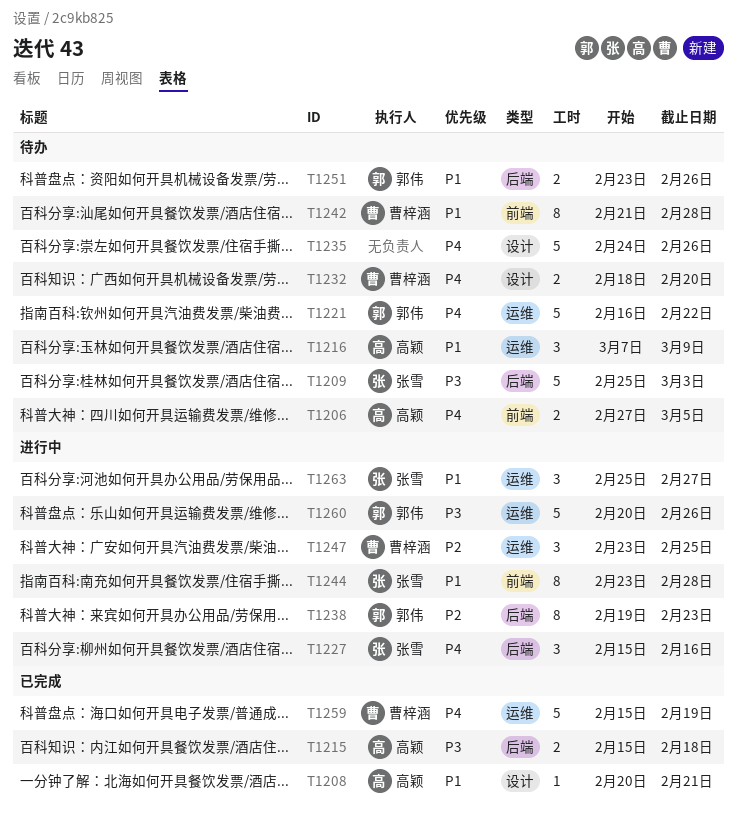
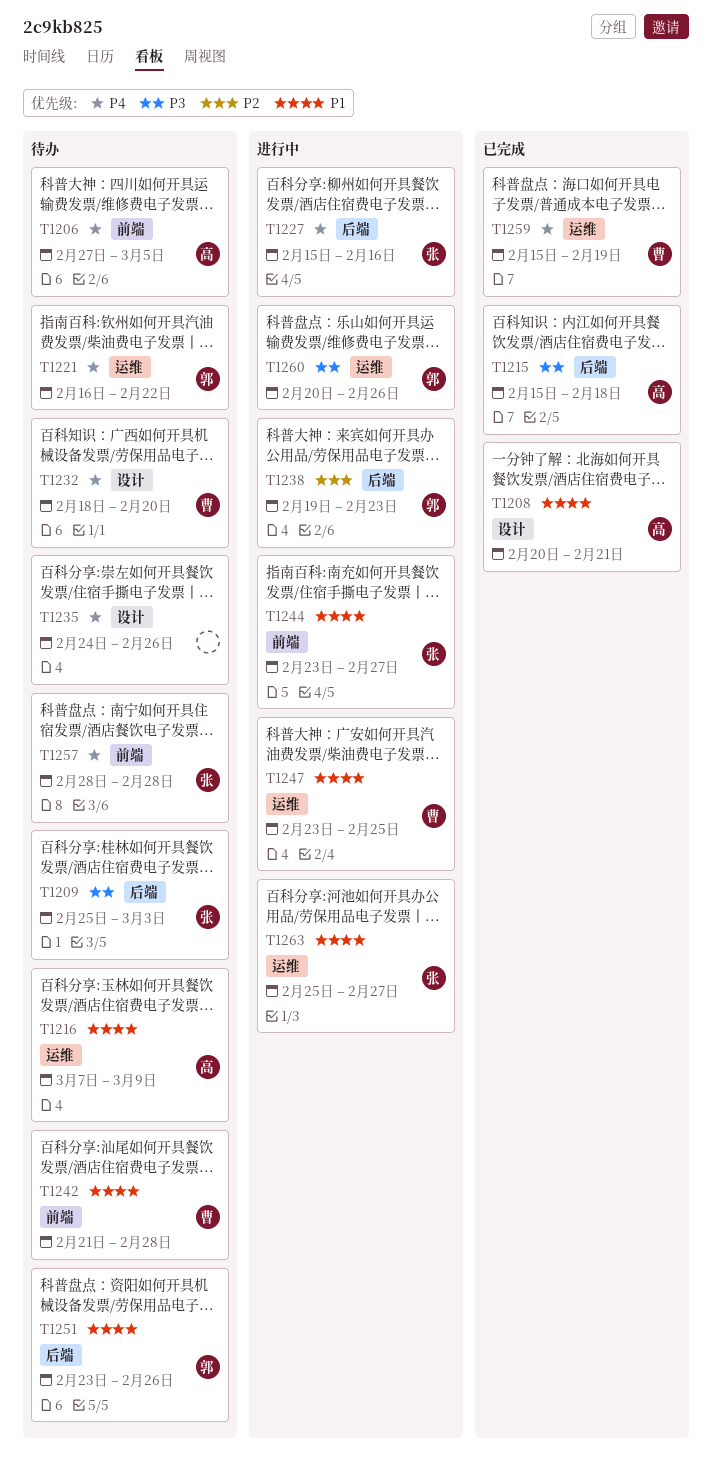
T1244, due: Feb 28 -> Feb 27
T1247, priority: P2 -> P1
T1257: none -> present

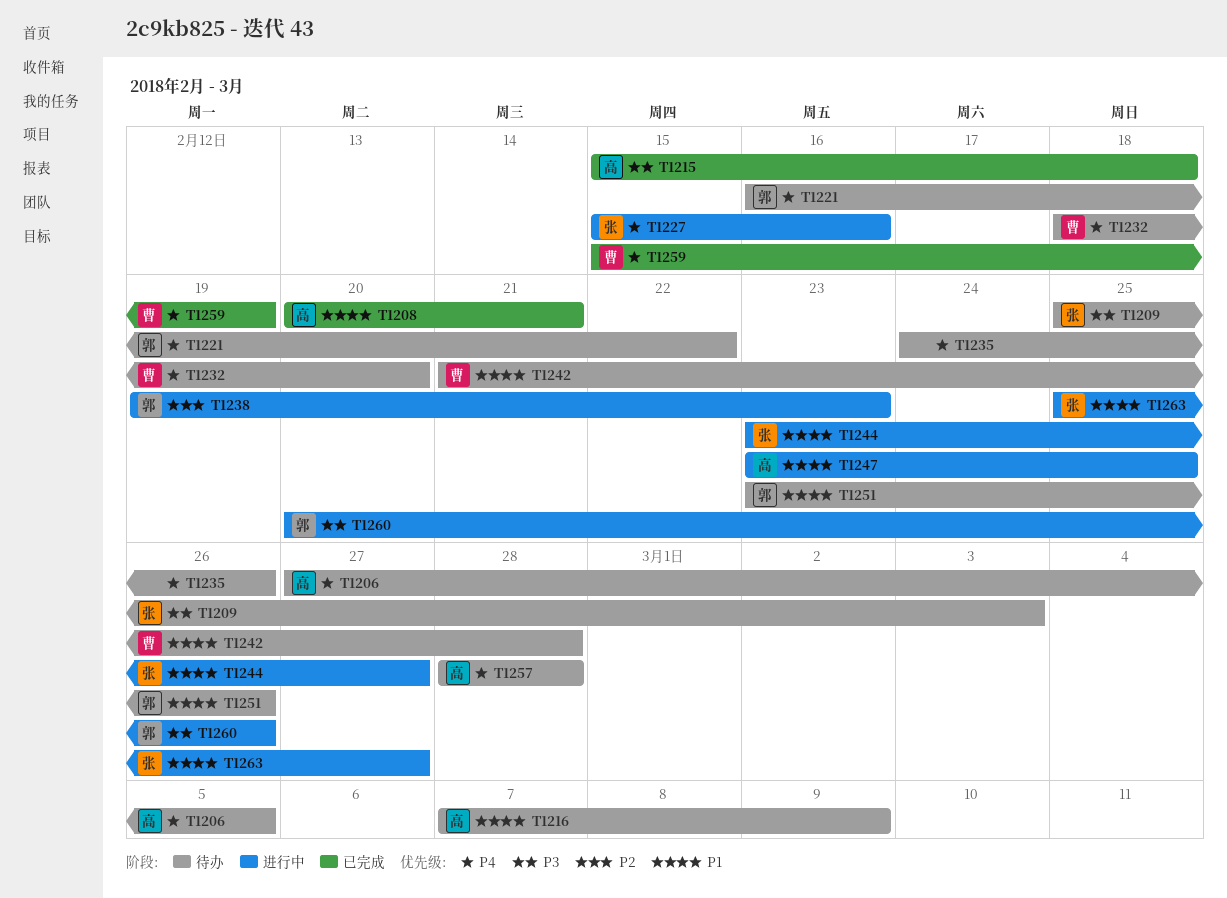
T1247, owner: 曹 -> 高
T1257, owner: 张 -> 高

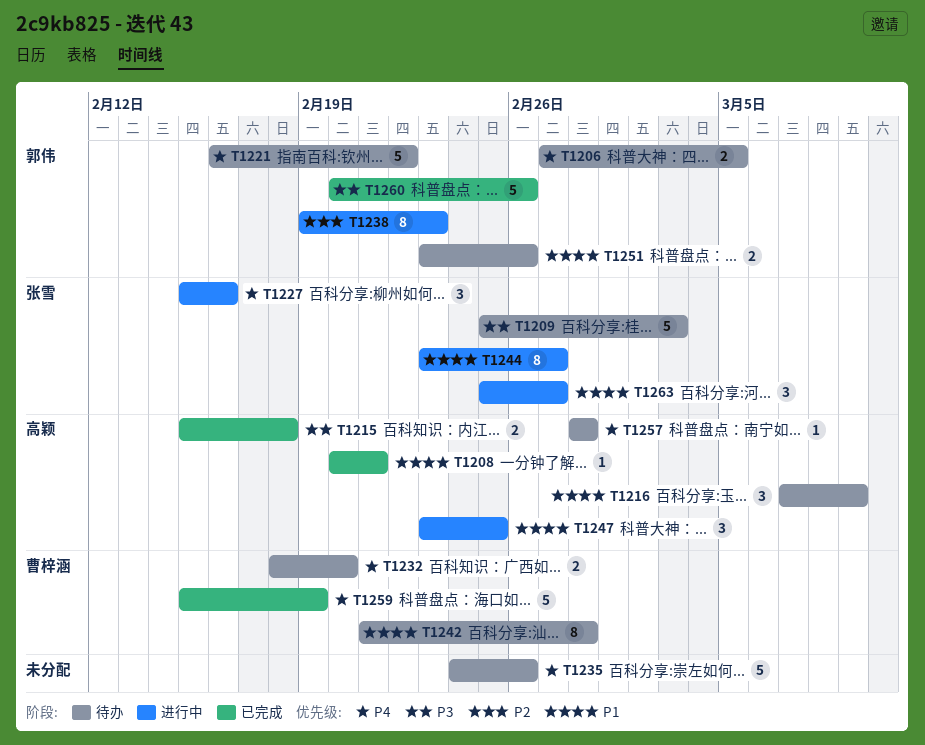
T1206, owner: 高颖 -> 郭伟
T1260, status: 进行中 -> 已完成

